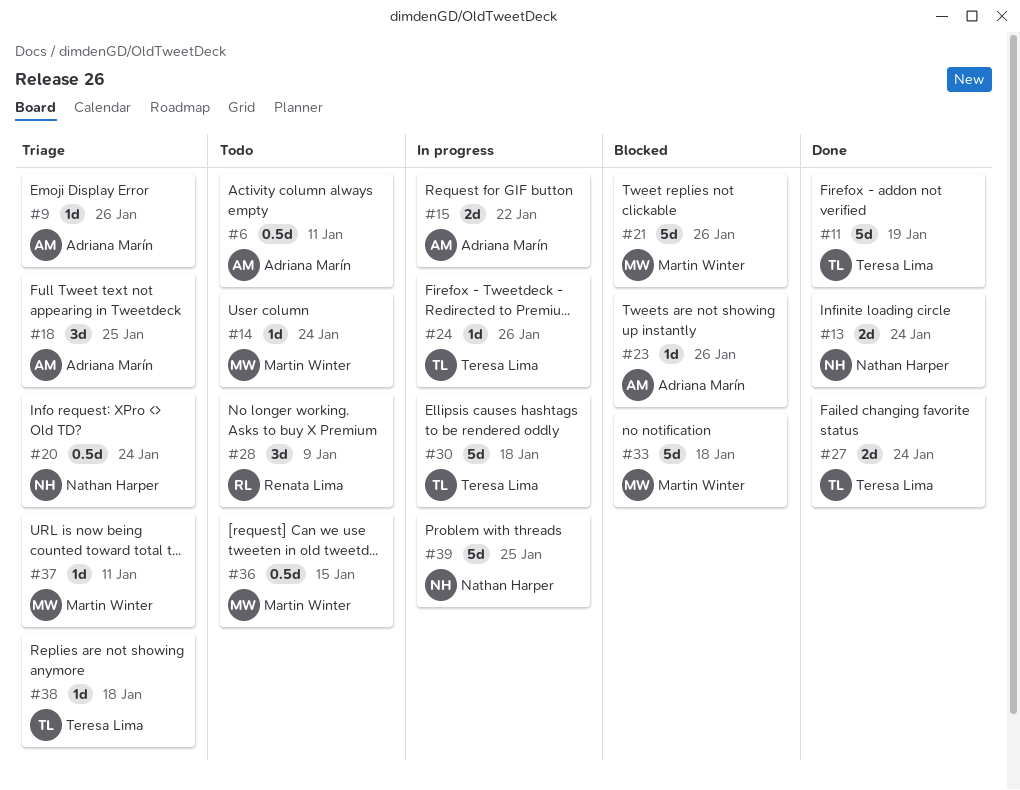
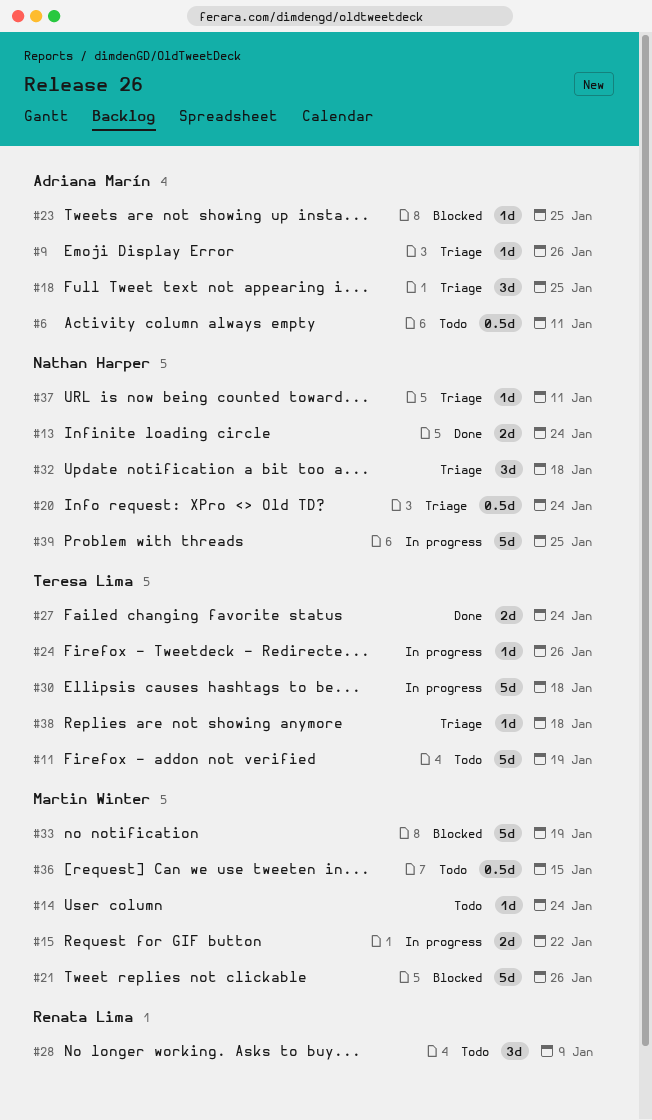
#11, status: Done -> Todo
#15, owner: Adriana Marín -> Martin Winter
#23, due: Jan 26 -> Jan 25
#32: none -> present
#33, due: Jan 18 -> Jan 19
#37, owner: Martin Winter -> Nathan Harper

